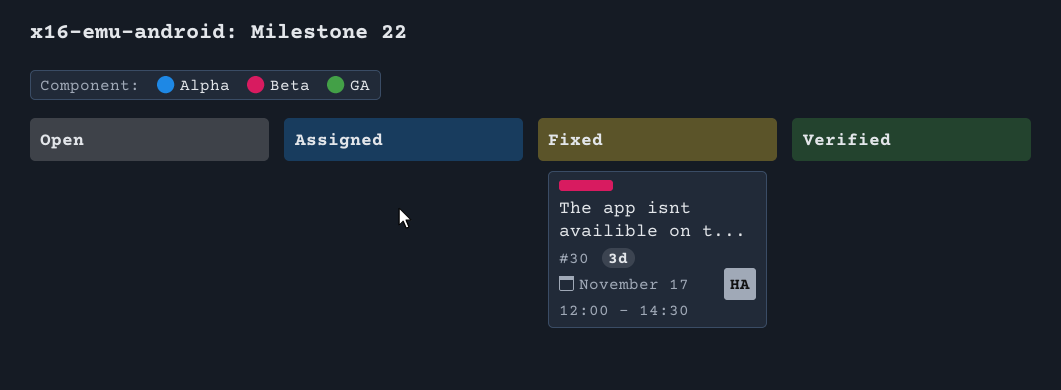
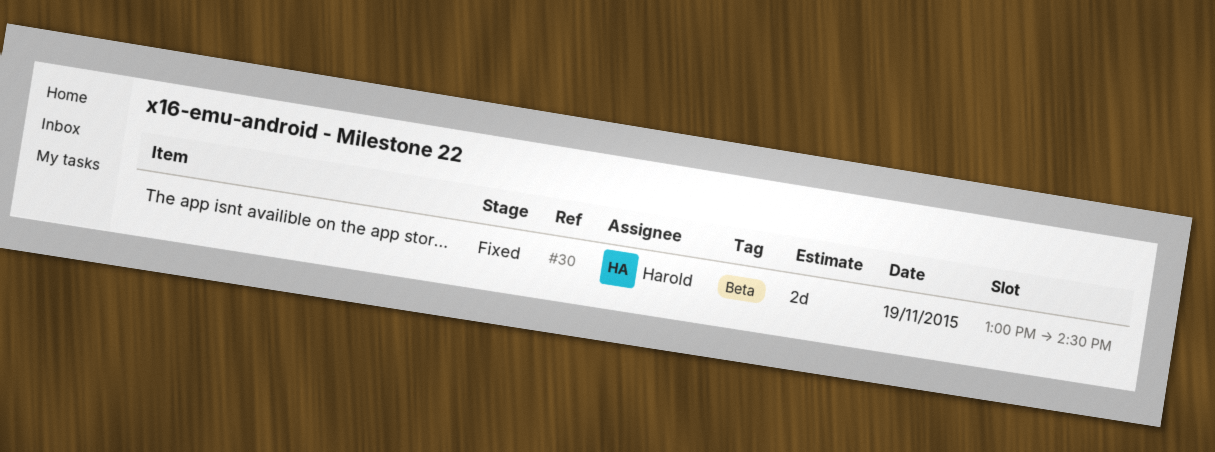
#30, estimate: 3d -> 2d
#30, day: Nov 17 -> Nov 19
#30, begins: 12:00 -> 13:00

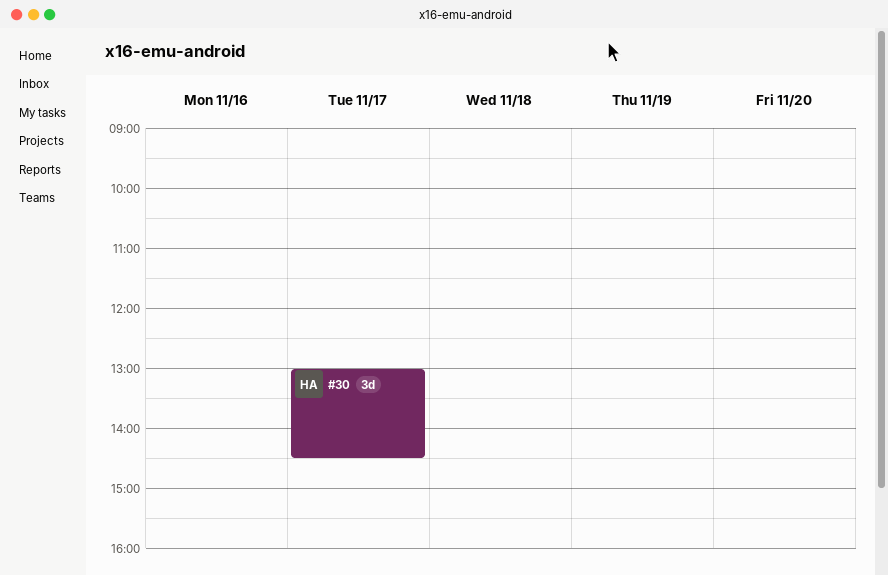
#30, estimate: 2d -> 3d
#30, day: Nov 19 -> Nov 17

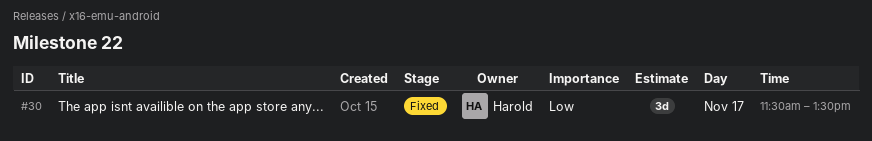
#30, begins: 13:00 -> 11:30
#30, ends: 14:30 -> 13:30

